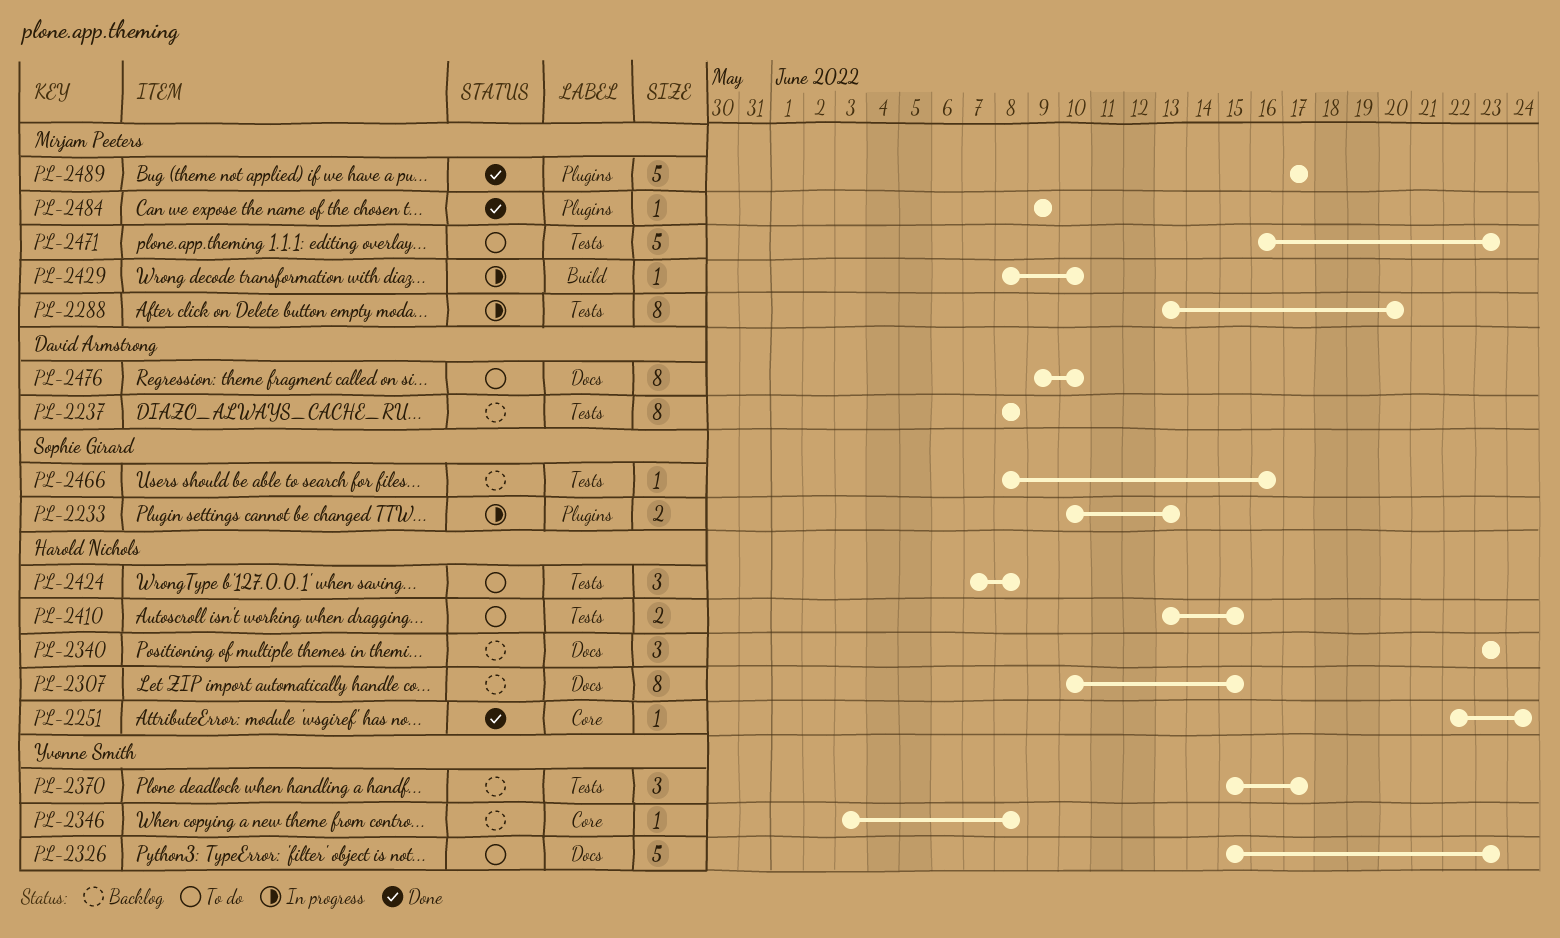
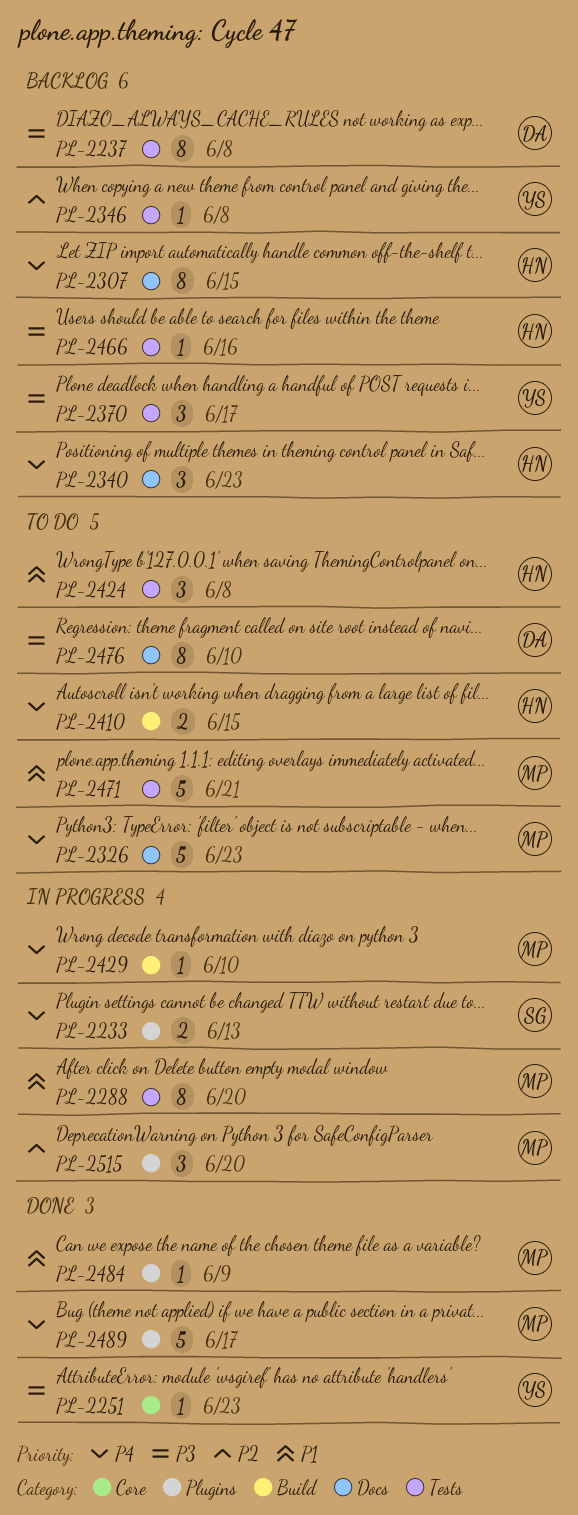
PL-2251, owner: Harold Nichols -> Yvonne Smith
PL-2251, due: Jun 24 -> Jun 23
PL-2326, owner: Yvonne Smith -> Mirjam Peeters
PL-2346, label: Core -> Tests
PL-2410, label: Tests -> Build
PL-2466, owner: Sophie Girard -> Harold Nichols
PL-2471, due: Jun 23 -> Jun 21
PL-2515: none -> present

